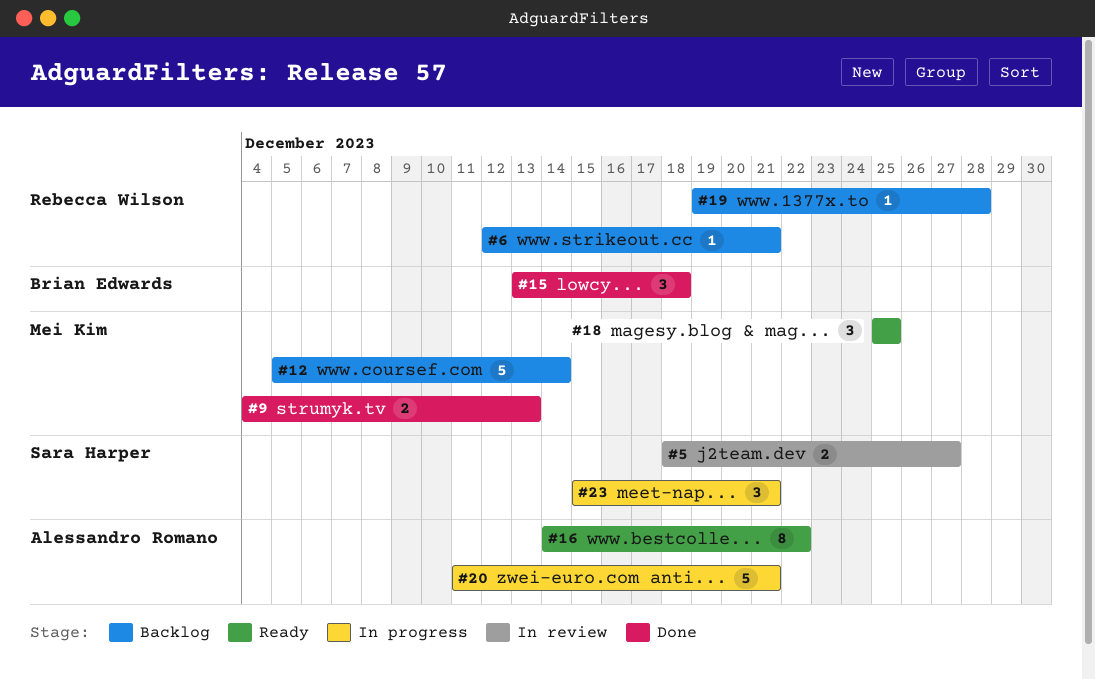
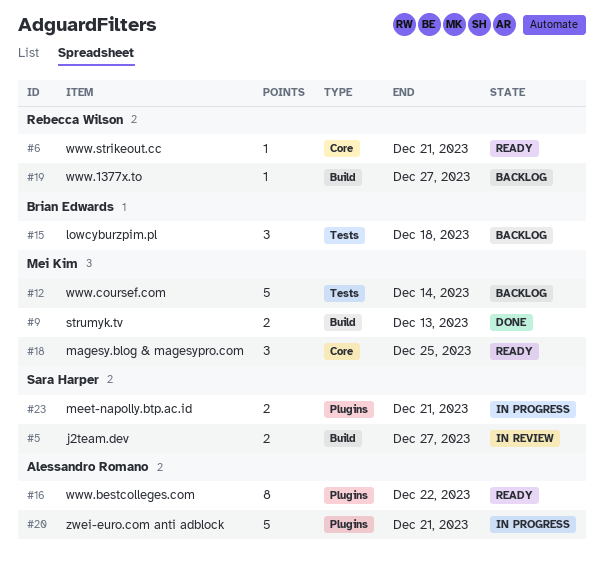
#6, status: Backlog -> Ready
#15, status: Done -> Backlog
#19, due: Dec 28 -> Dec 27
#23, estimate: 3 -> 2

